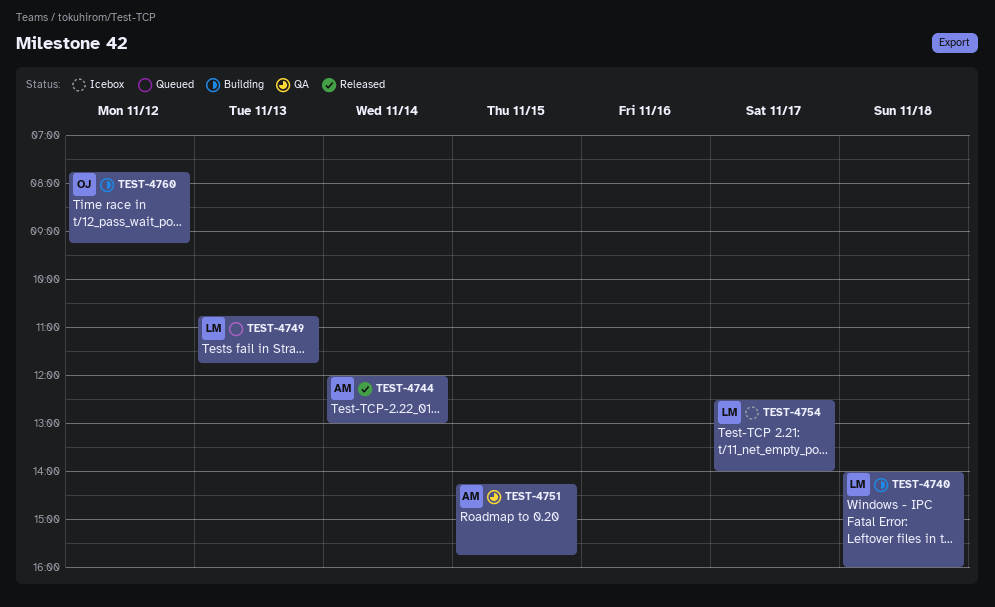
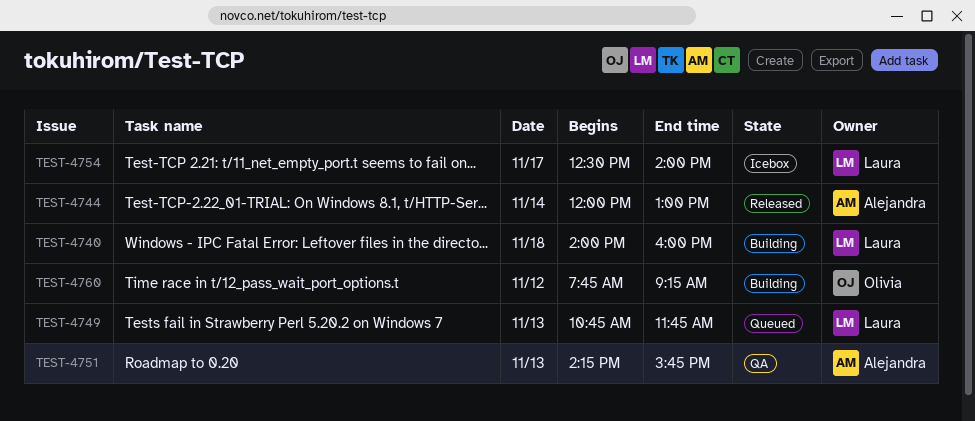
TEST-4751, day: Nov 15 -> Nov 13

